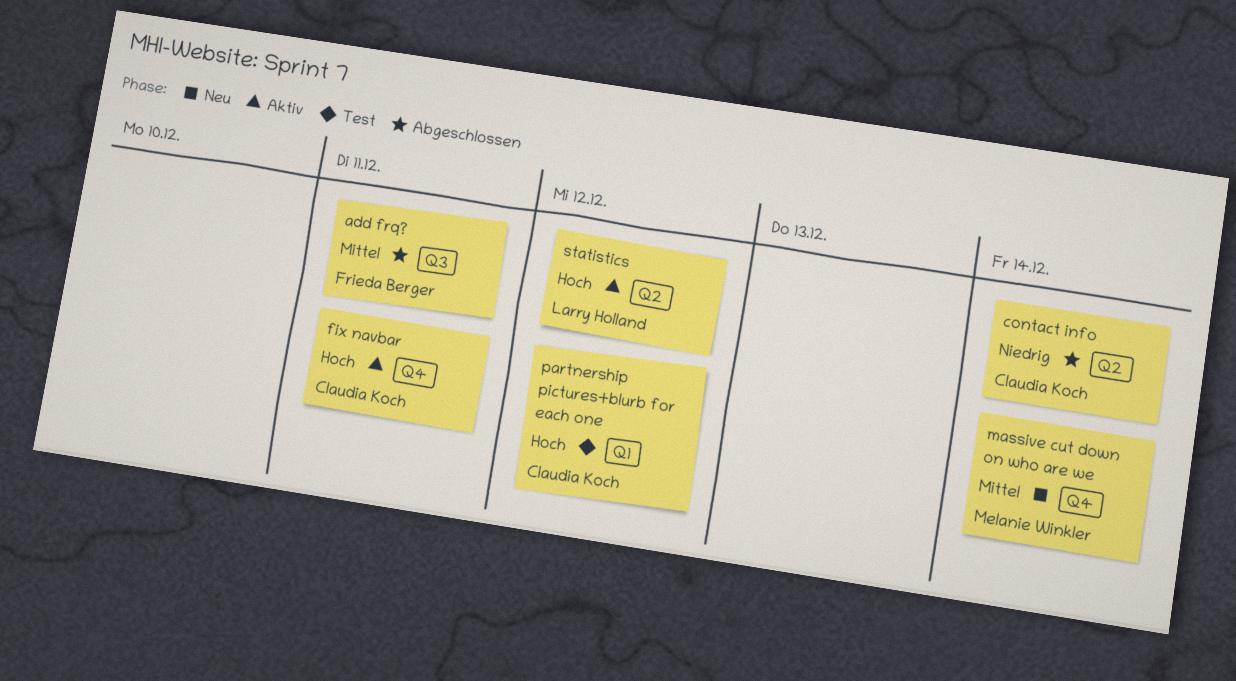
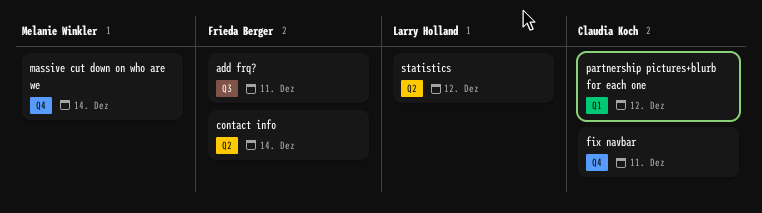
contact info, owner: Claudia Koch -> Frieda Berger

